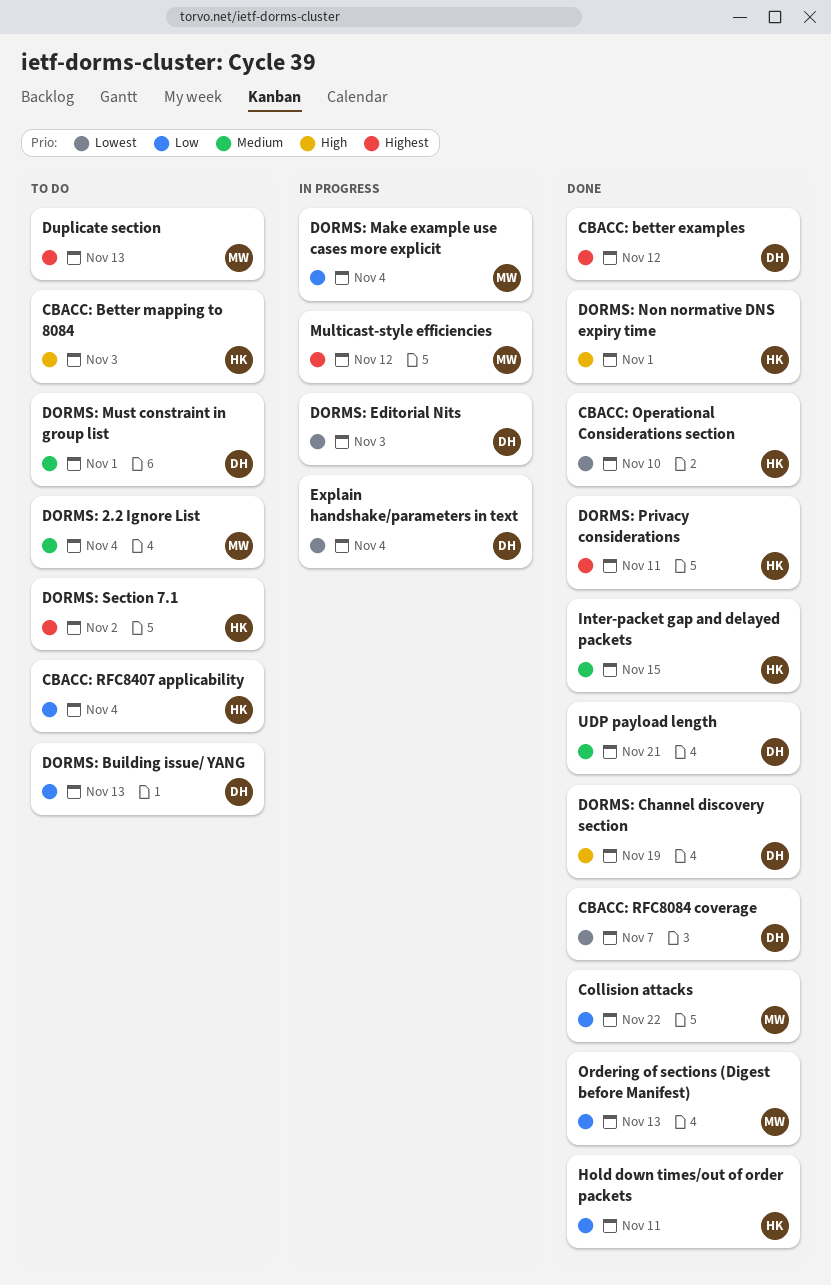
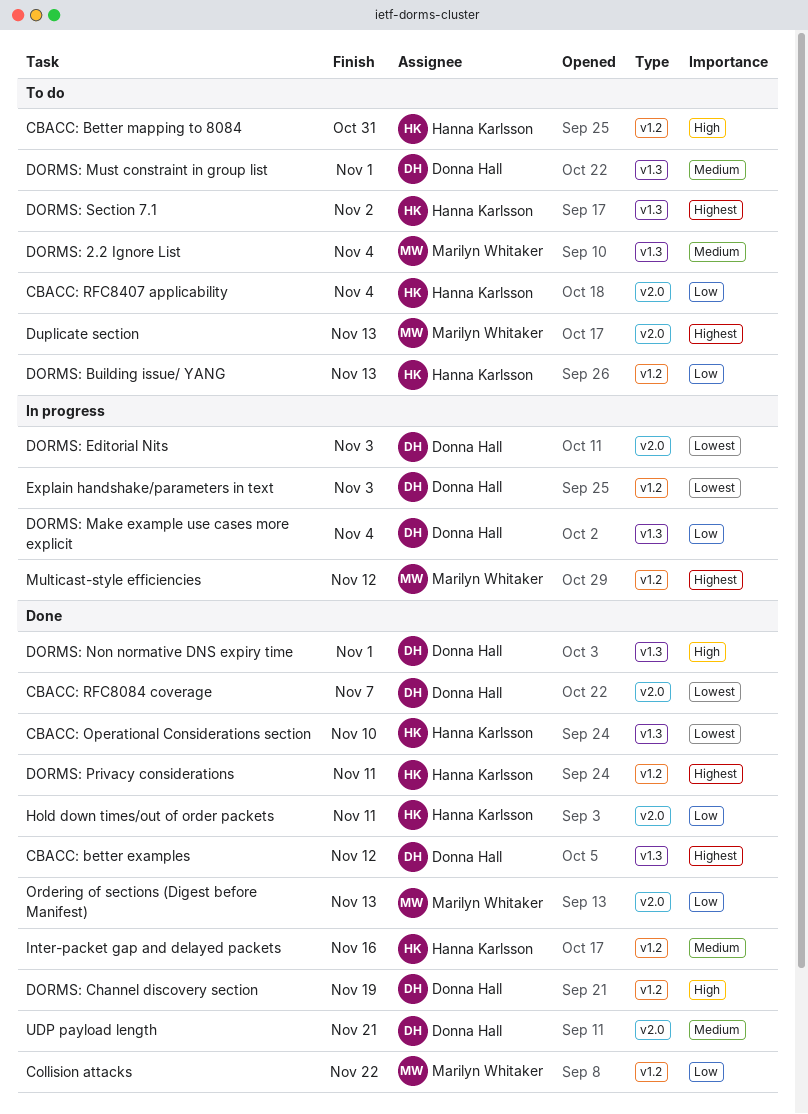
CBACC: Better mapping to 8084, due: Nov 3 -> Oct 31
DORMS: Building issue/ YANG, owner: Donna Hall -> Hanna Karlsson
DORMS: Make example use cases more explicit, owner: Marilyn Whitaker -> Donna Hall
DORMS: Non normative DNS expiry time, owner: Hanna Karlsson -> Donna Hall
Explain handshake/parameters in text, due: Nov 4 -> Nov 3
Inter-packet gap and delayed packets, due: Nov 15 -> Nov 16

